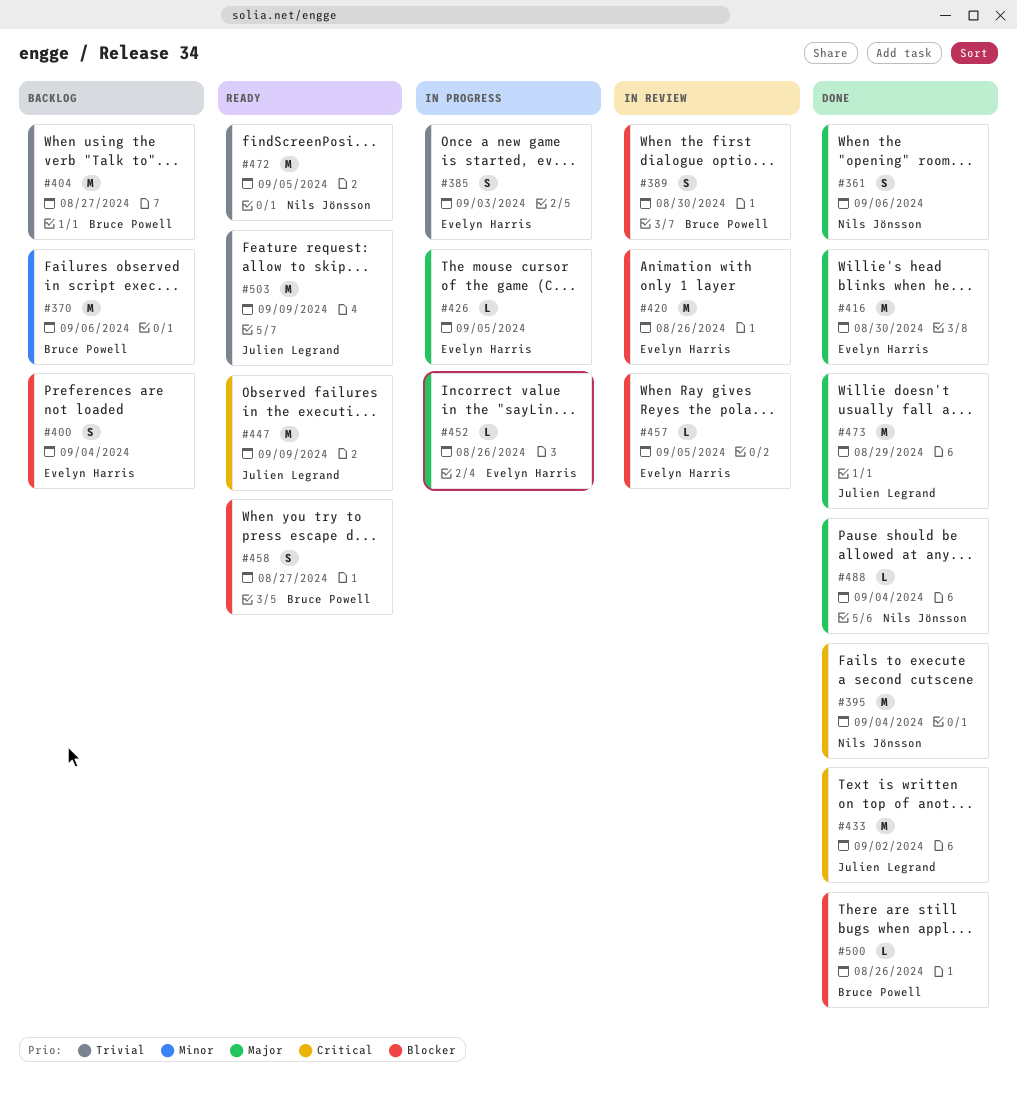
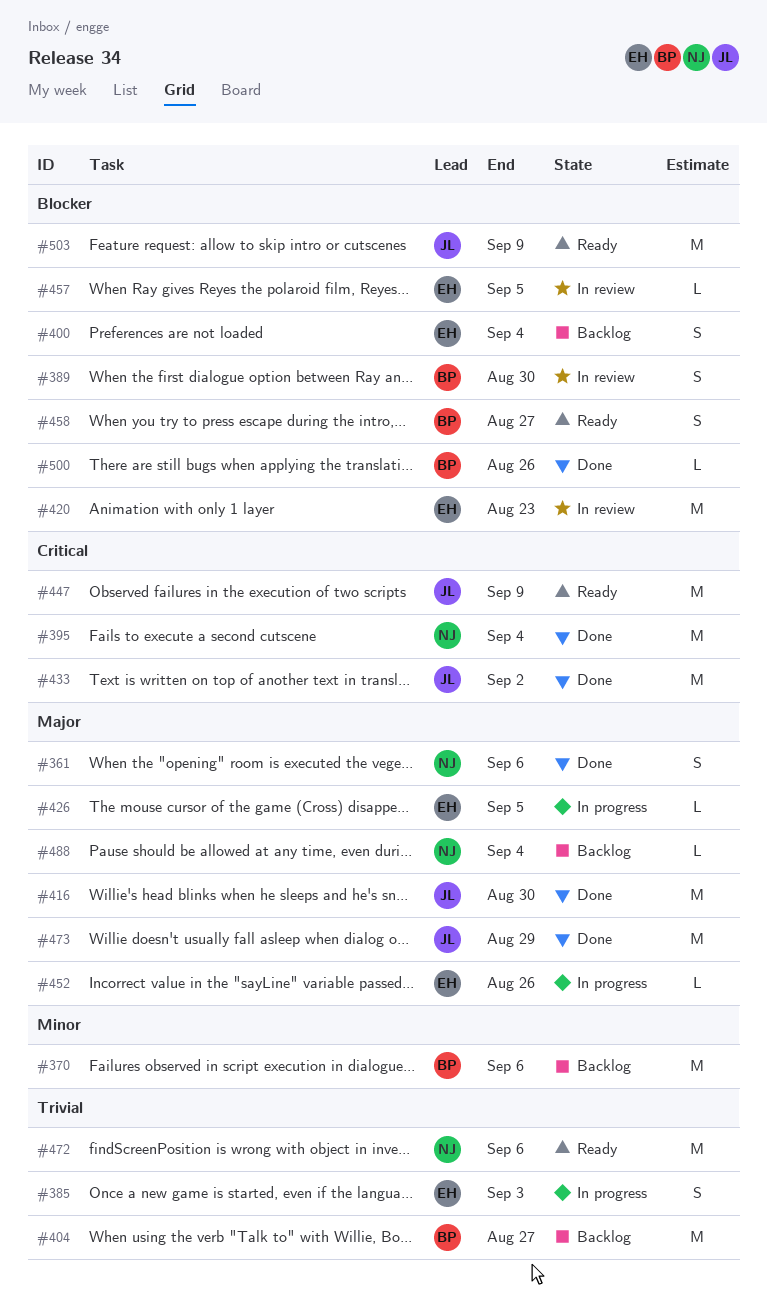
#416, owner: Evelyn Harris -> Julien Legrand
#420, due: Aug 26 -> Aug 23
#472, due: Sep 5 -> Sep 6
#488, status: Done -> Backlog
#503, priority: Trivial -> Blocker

